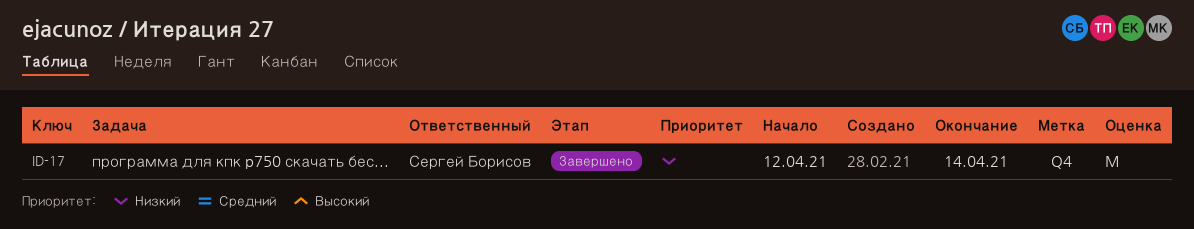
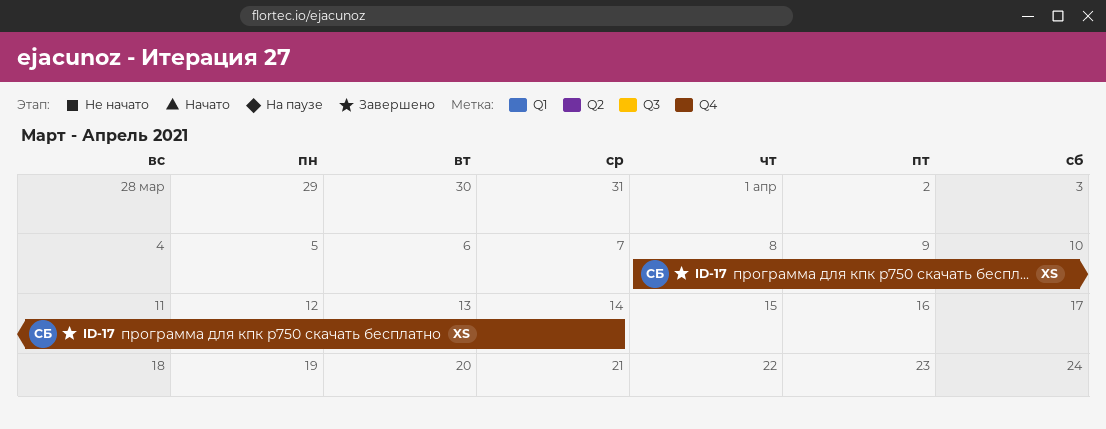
ID-17, estimate: M -> XS
ID-17, start: Apr 12 -> Apr 8

